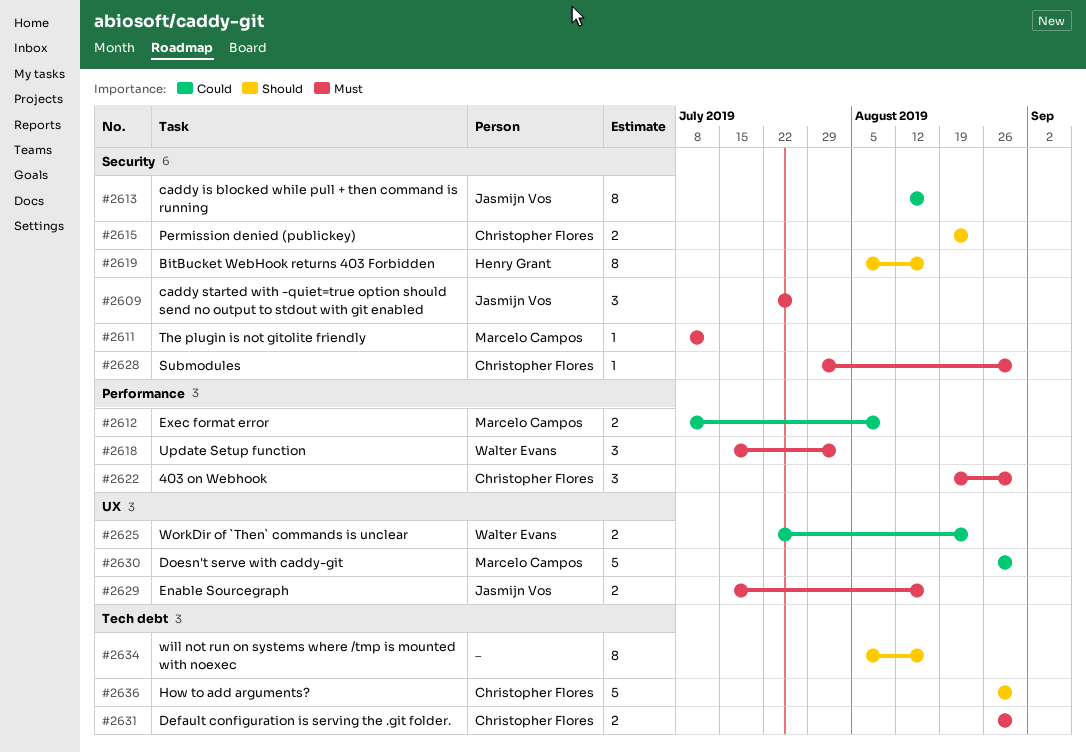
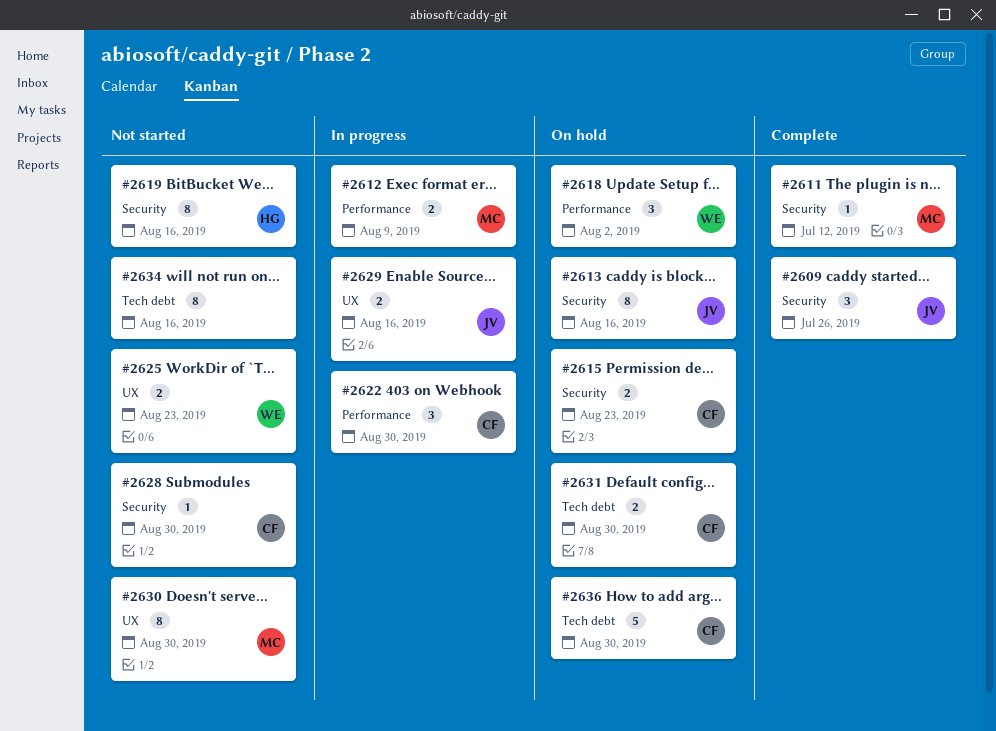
#2630, estimate: 5 -> 8

